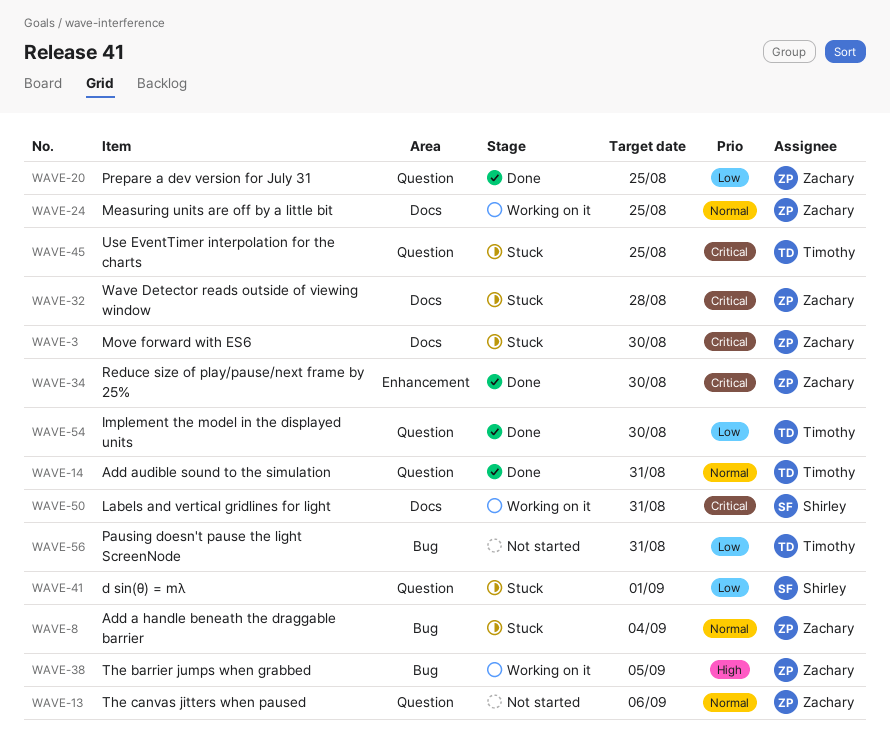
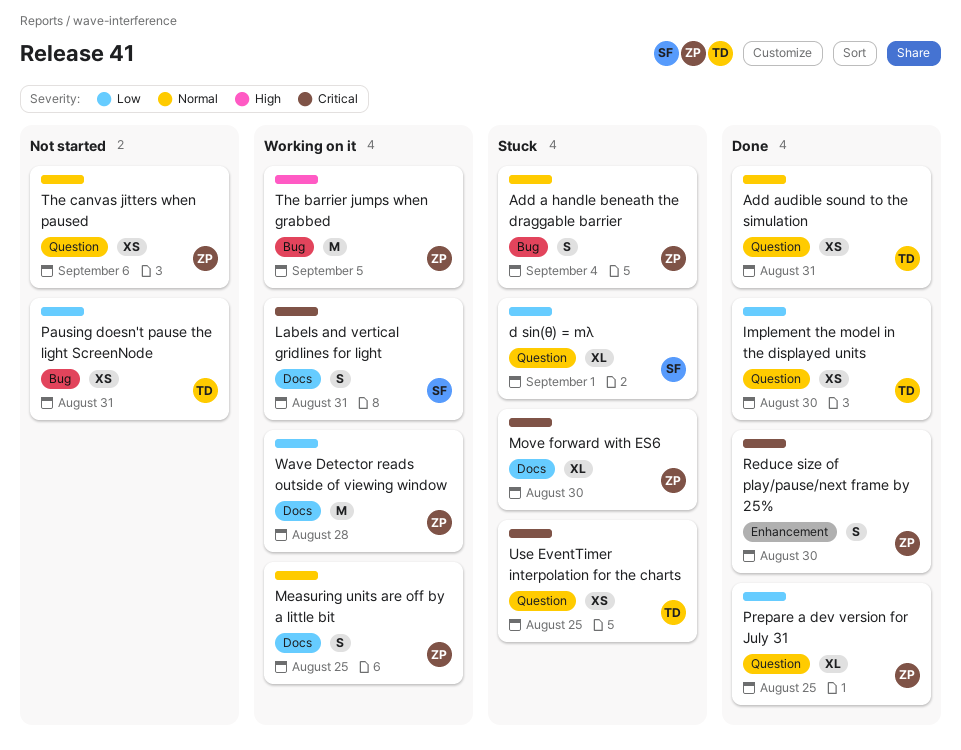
Wave Detector reads outside of viewing window, status: Stuck -> Working on it
Wave Detector reads outside of viewing window, priority: Critical -> Low

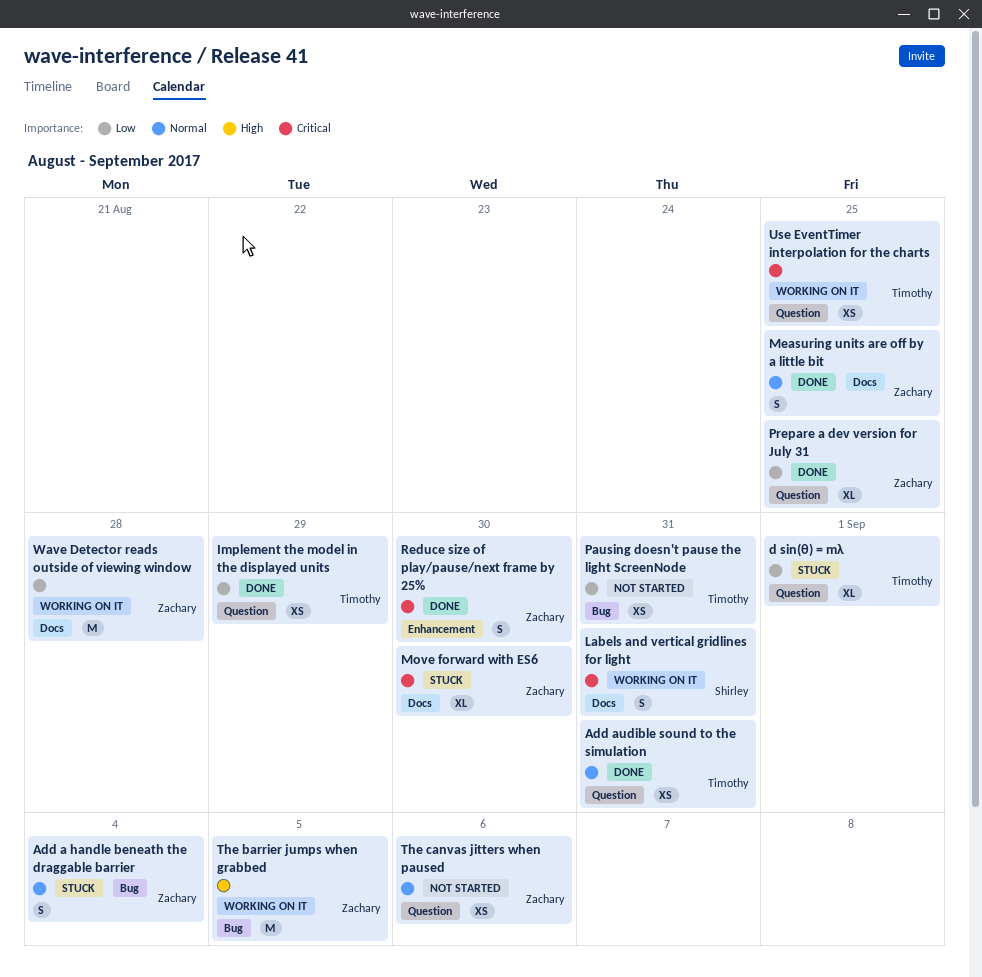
d sin(θ) = mλ, owner: Shirley -> Timothy
Implement the model in the displayed units, due: Aug 30 -> Aug 29
Measuring units are off by a little bit, status: Working on it -> Done
Use EventTimer interpolation for the charts, status: Stuck -> Working on it

